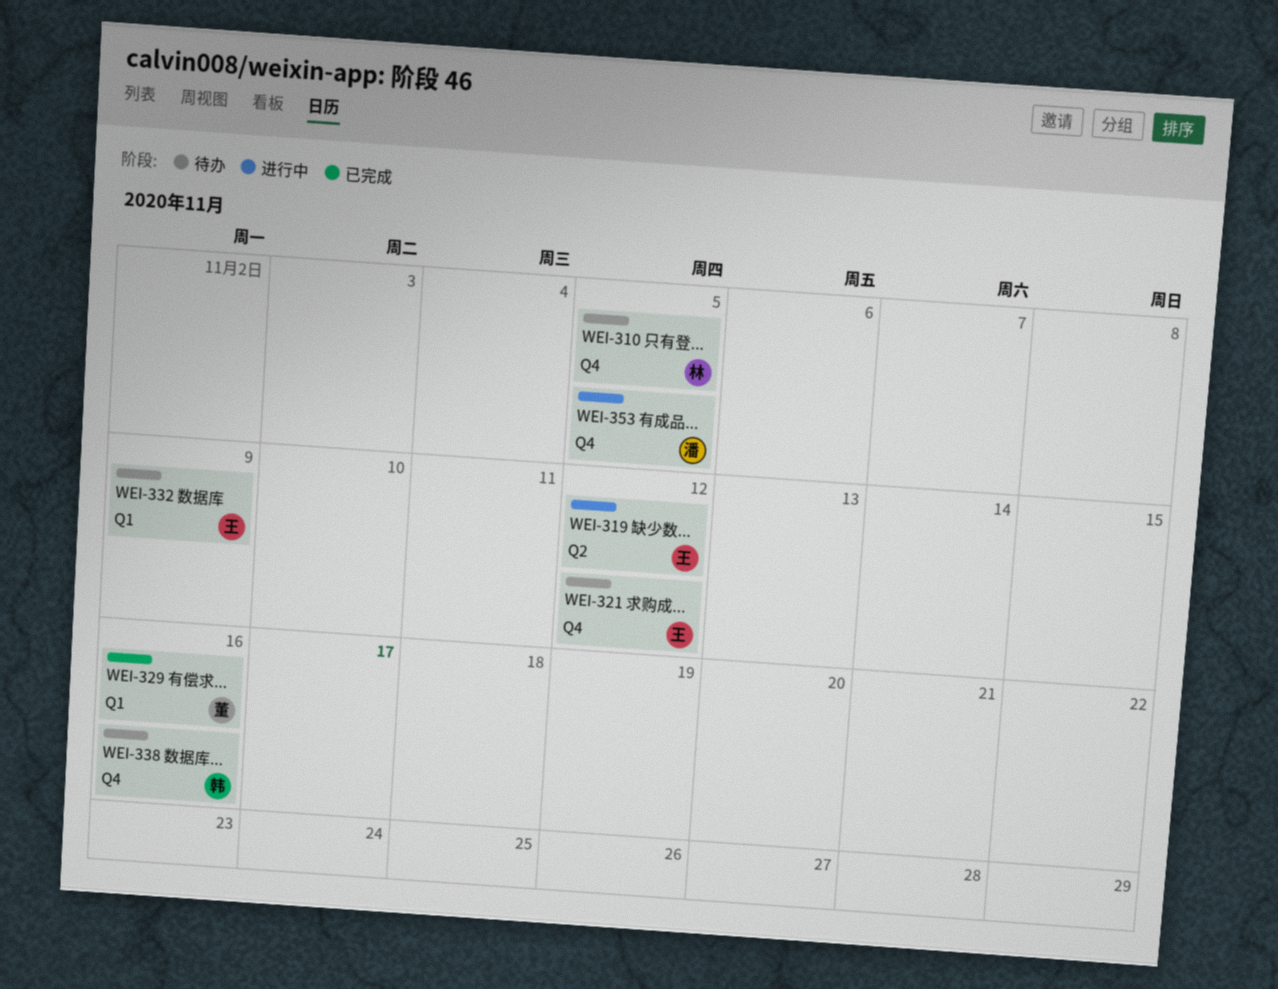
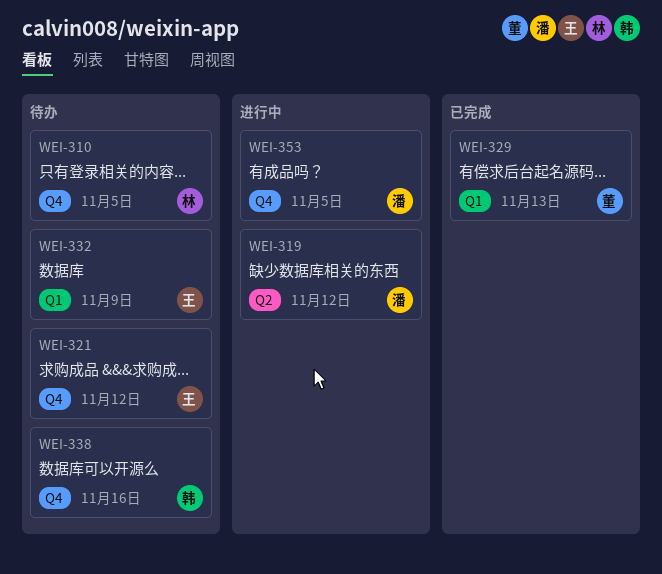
WEI-319, owner: 王 -> 潘
WEI-329, due: Nov 16 -> Nov 13

